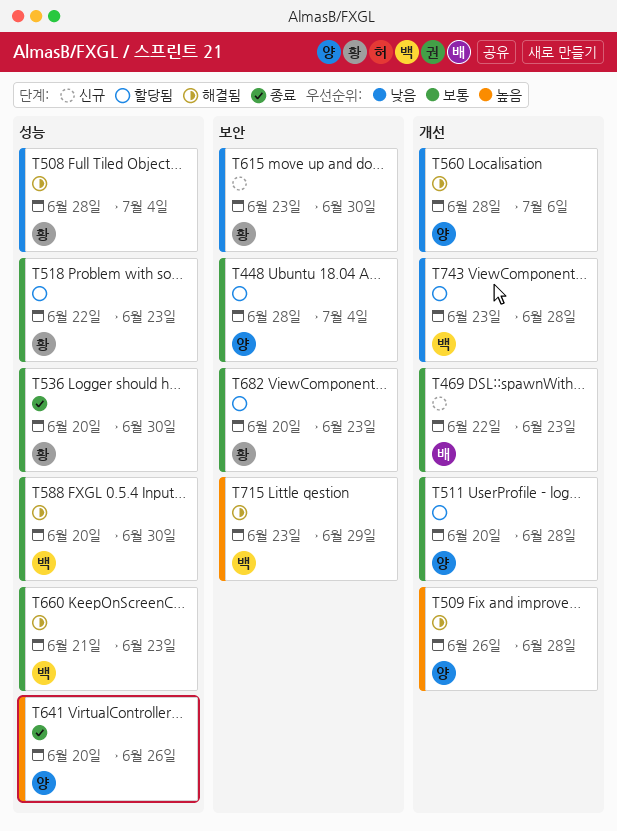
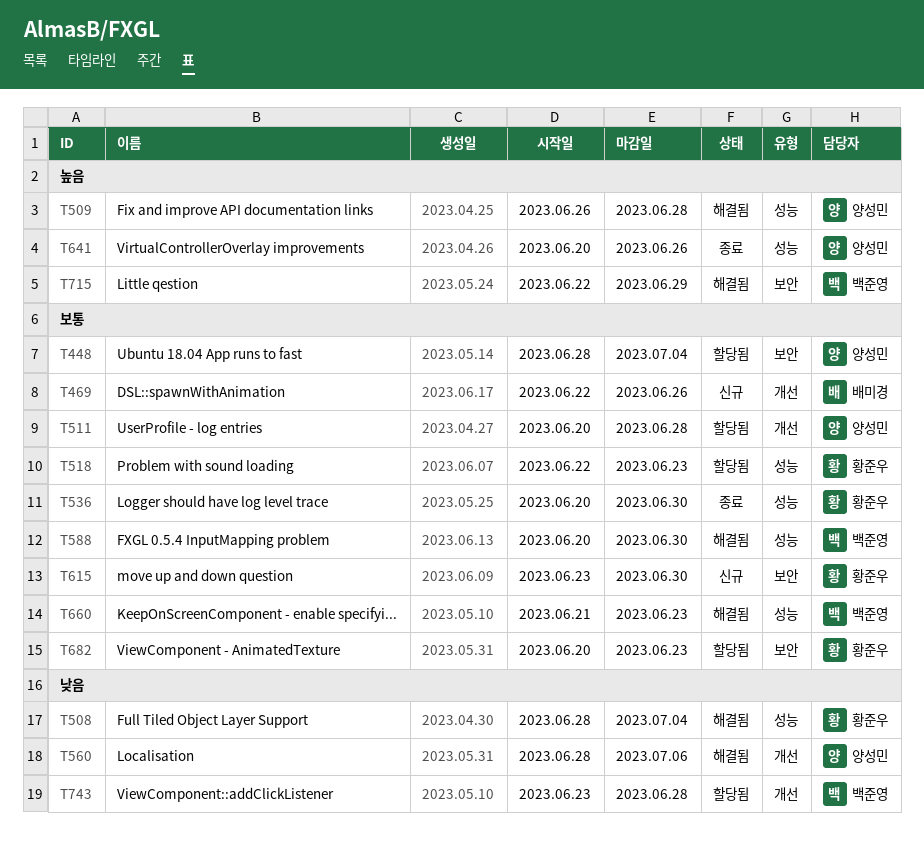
T469, due: Jun 23 -> Jun 26
T509, label: 개선 -> 성능
T615, priority: 낮음 -> 보통
T715, start: Jun 23 -> Jun 22

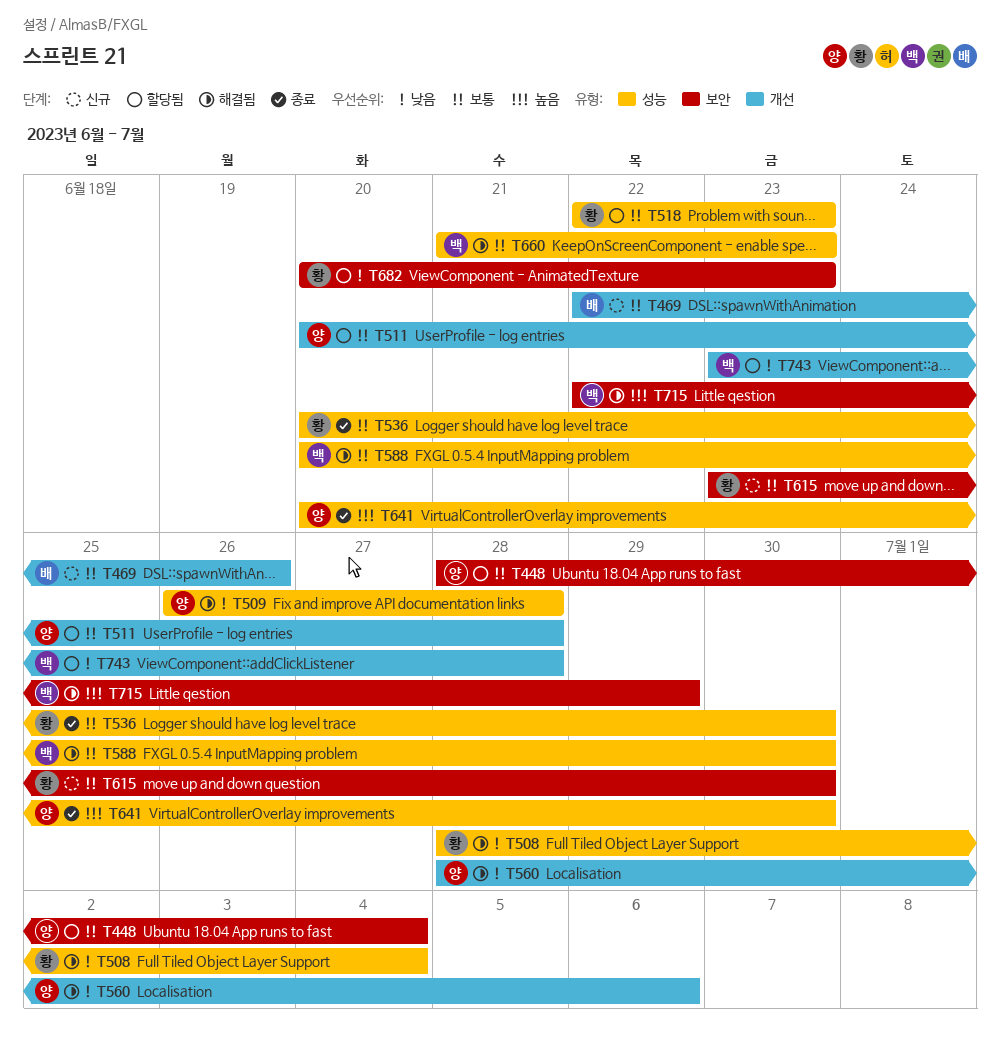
T509, priority: 높음 -> 낮음
T641, due: Jun 26 -> Jun 30
T682, priority: 보통 -> 낮음

